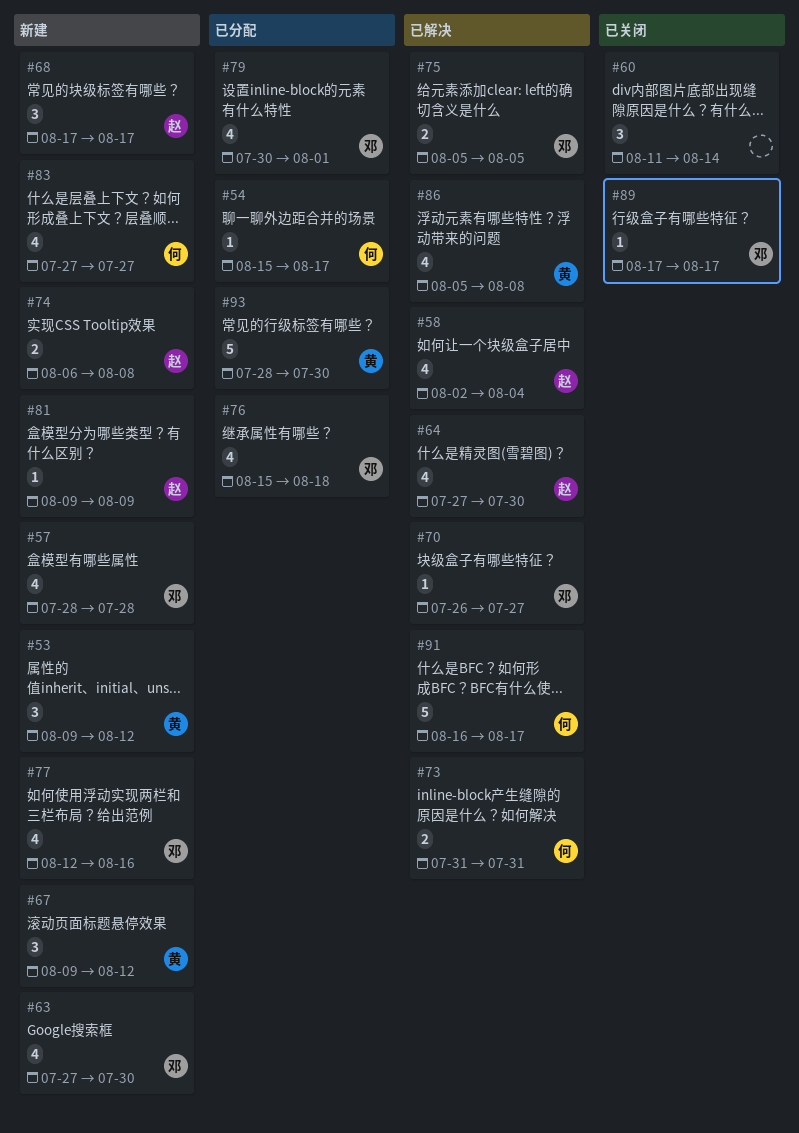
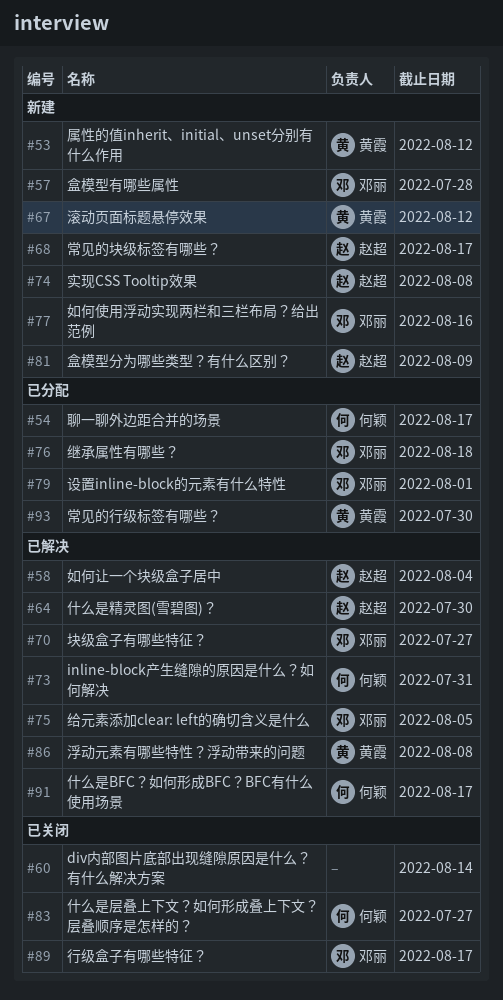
#63: present -> none
#83, status: 新建 -> 已关闭

